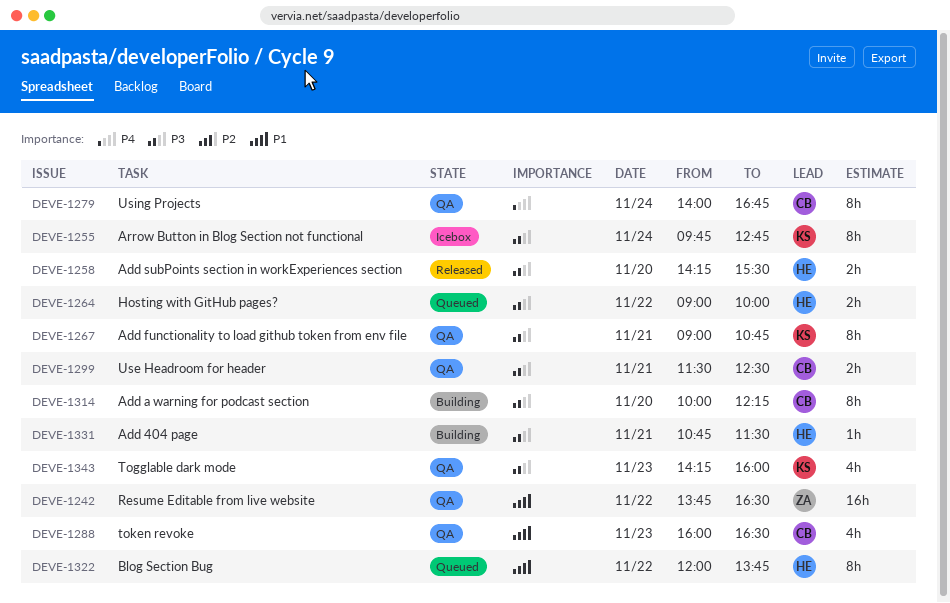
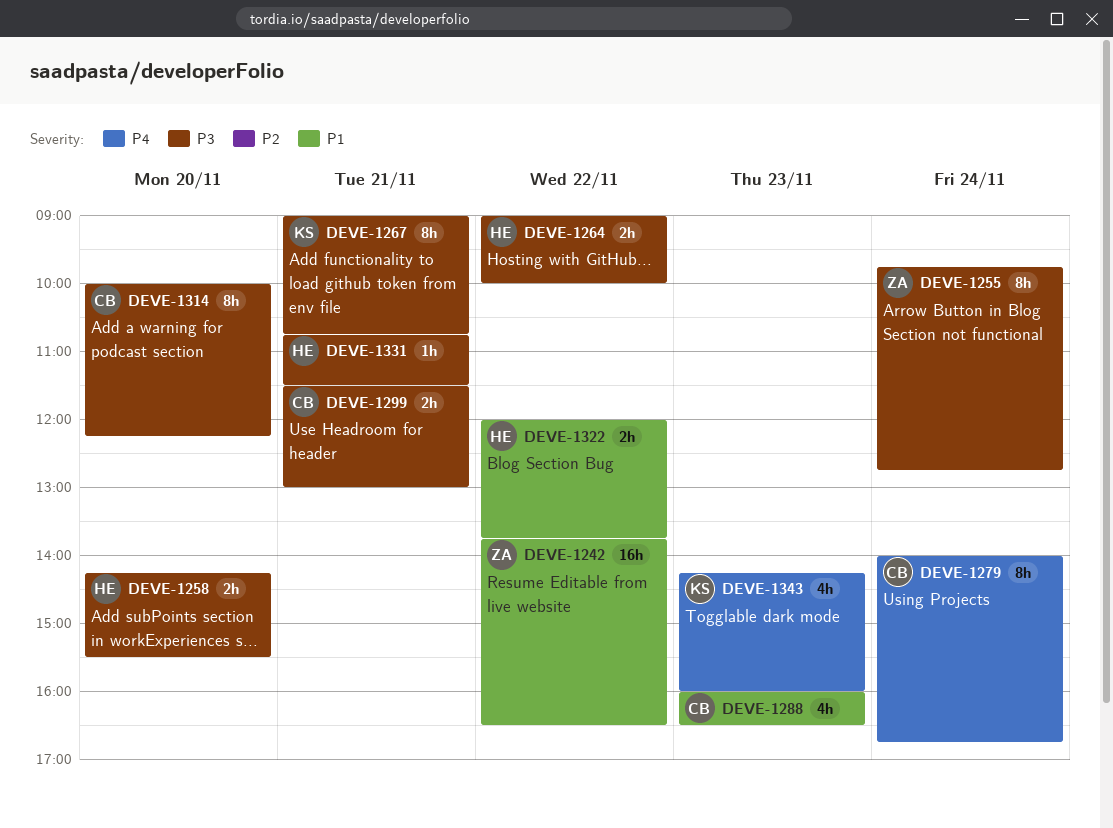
DEVE-1255, owner: KS -> ZA
DEVE-1299, ends: 12:30 -> 13:00
DEVE-1322, estimate: 8h -> 2h
DEVE-1343, priority: P3 -> P4

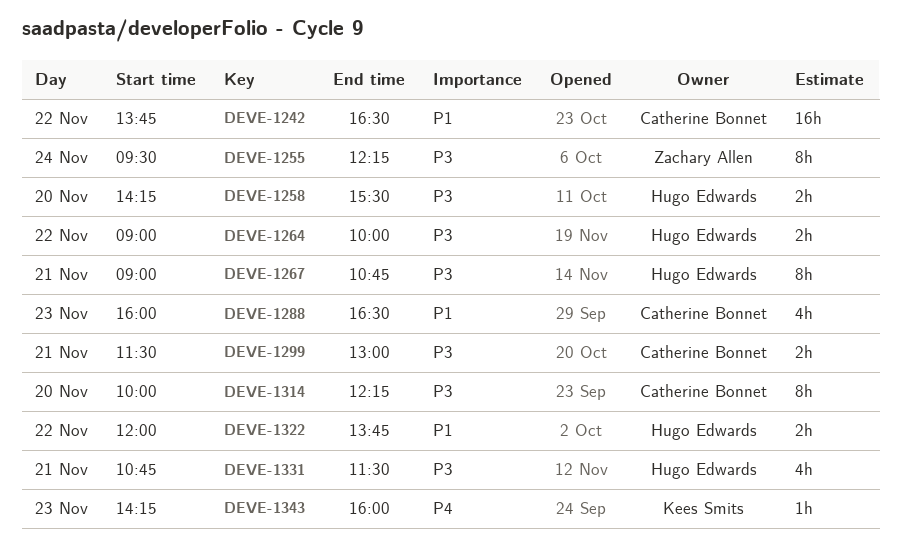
DEVE-1242, owner: Zachary Allen -> Catherine Bonnet
DEVE-1255, begins: 09:45 -> 09:30
DEVE-1255, ends: 12:45 -> 12:15
DEVE-1267, owner: Kees Smits -> Hugo Edwards
DEVE-1279: present -> none
DEVE-1331, estimate: 1h -> 4h
DEVE-1343, estimate: 4h -> 1h

